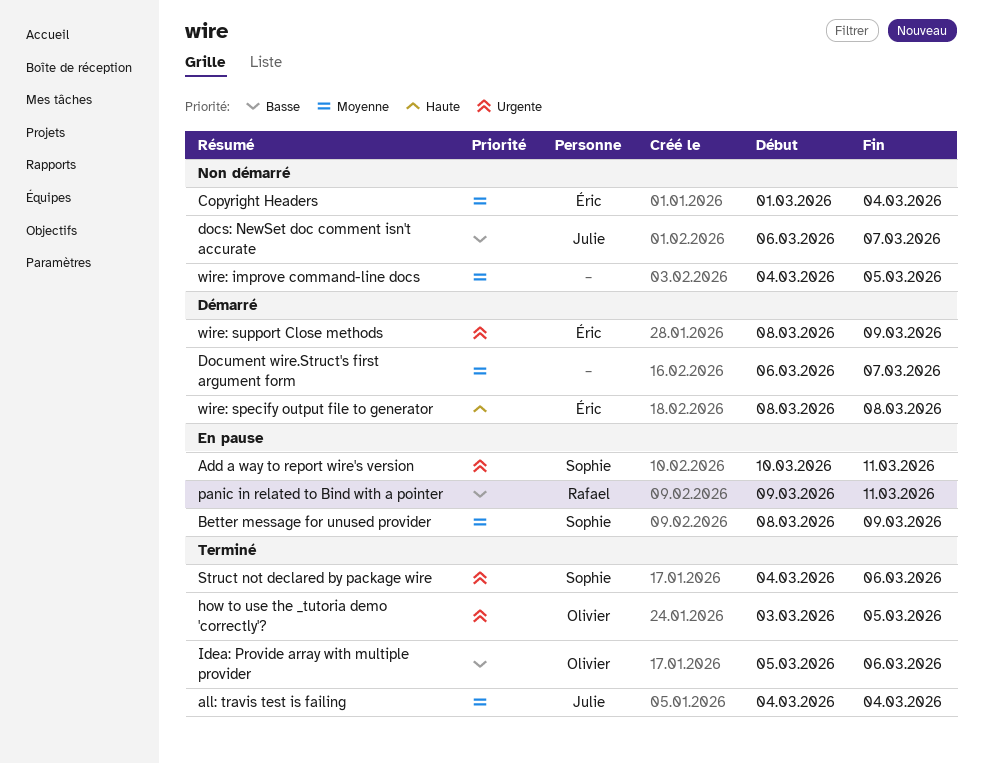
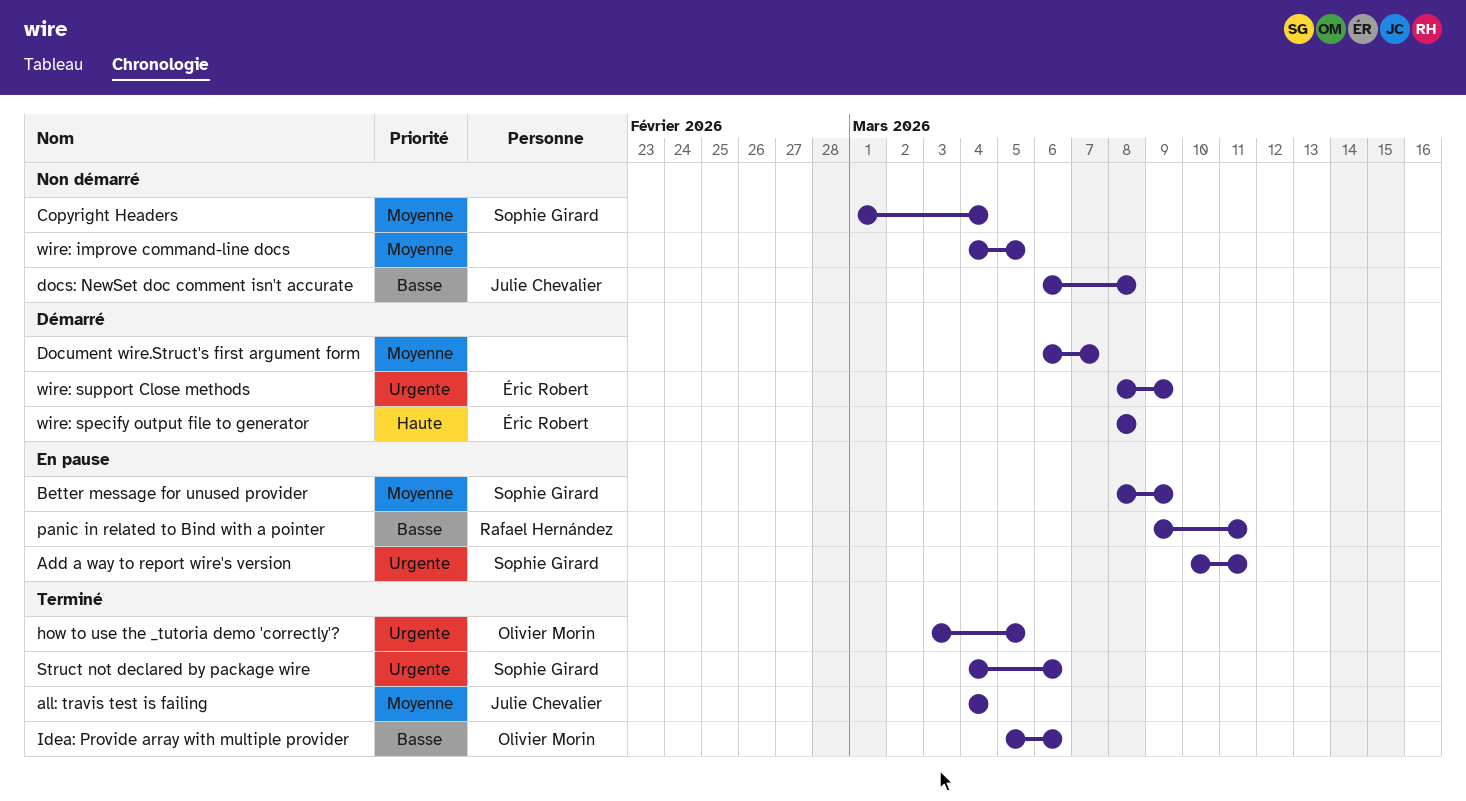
Copyright Headers, owner: Éric Robert -> Sophie Girard
docs: NewSet doc comment isn't accurate, due: Mar 7 -> Mar 8

